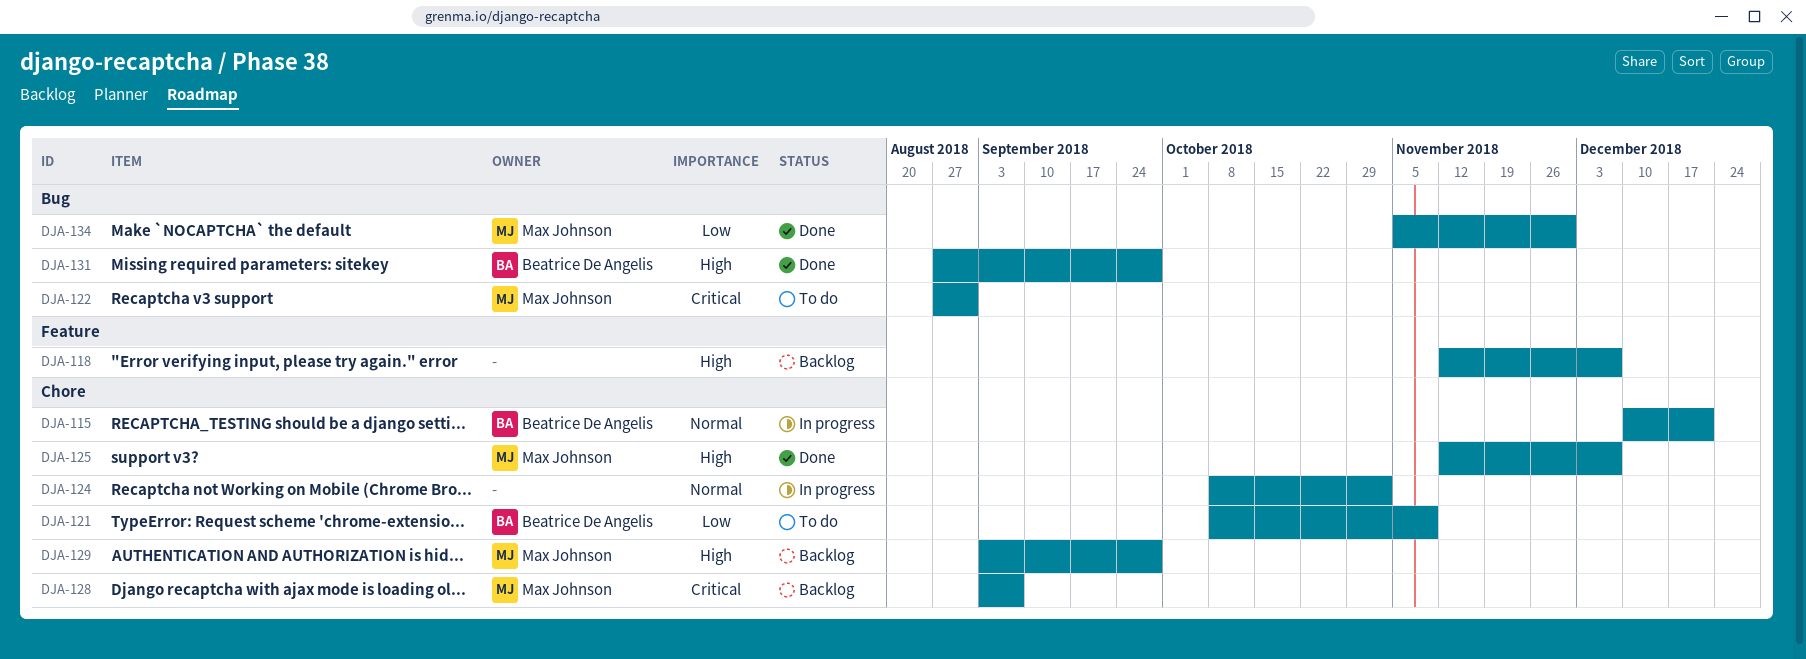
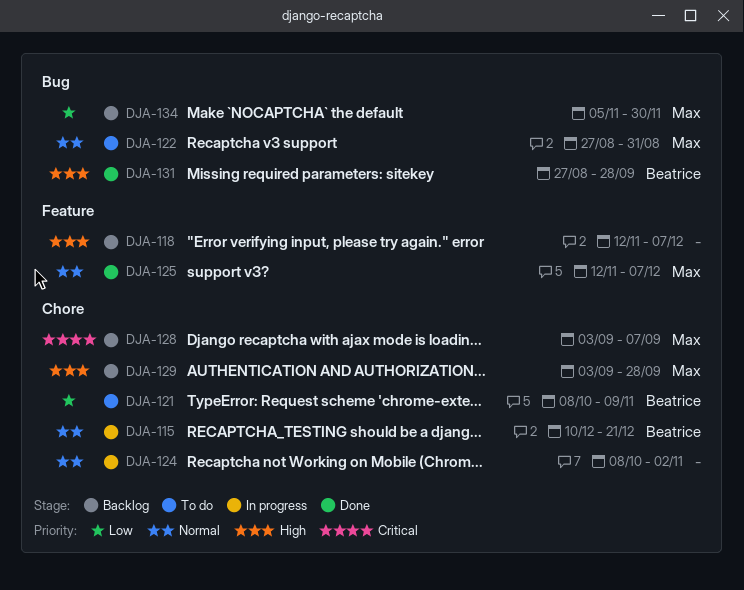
DJA-122, priority: Critical -> Normal
DJA-125, priority: High -> Normal
DJA-125, label: Chore -> Feature
DJA-134, status: Done -> Backlog

